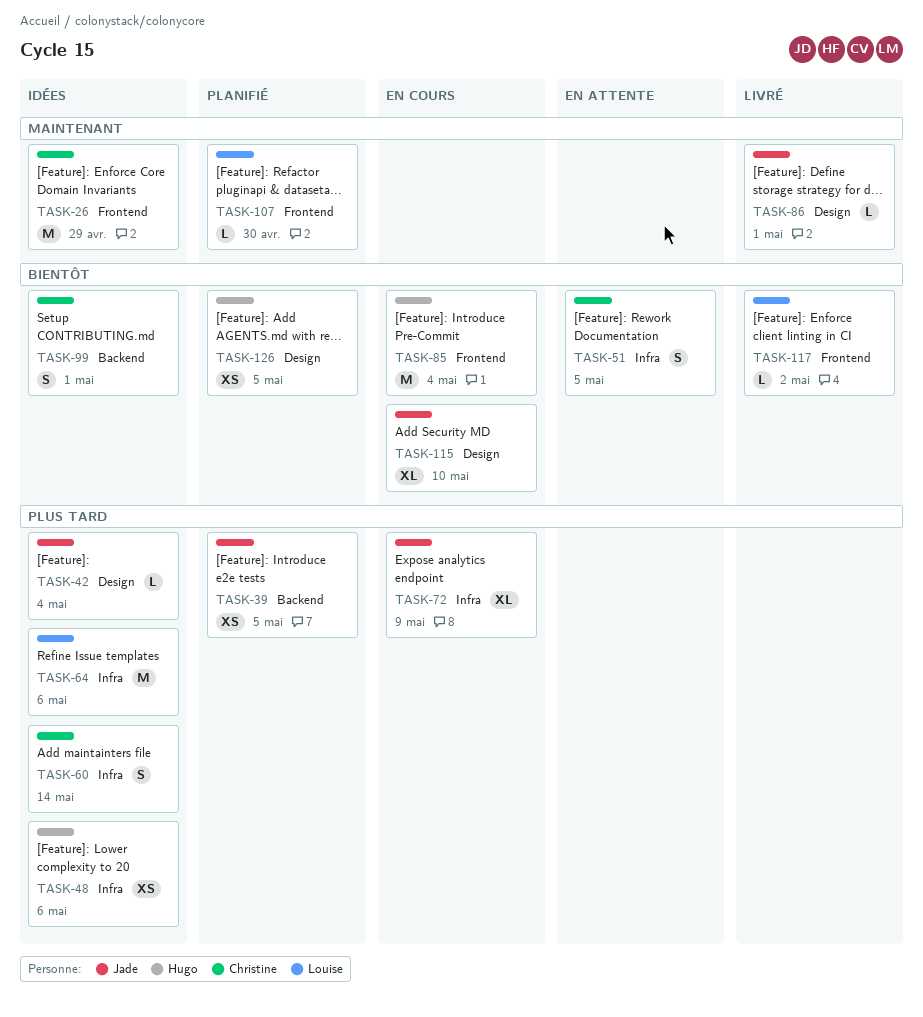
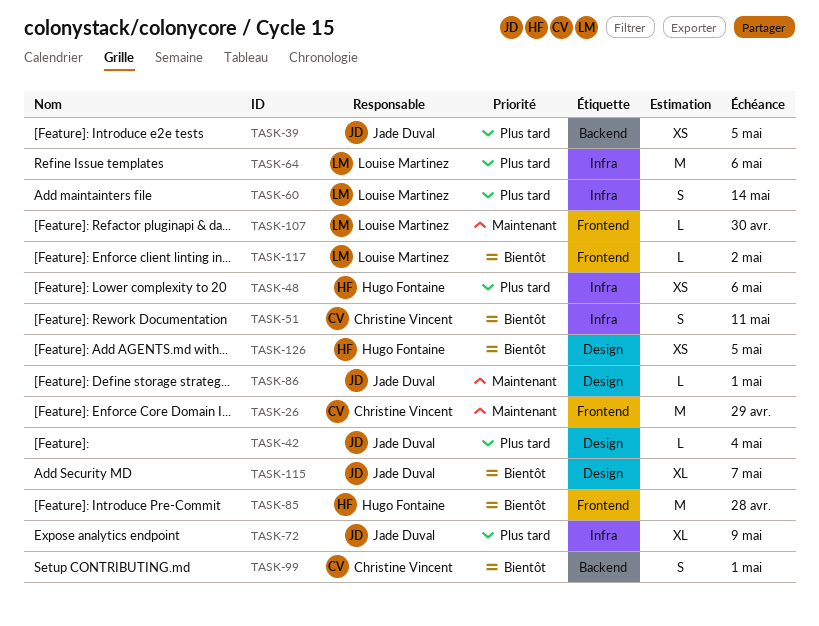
TASK-51, due: May 5 -> May 11
TASK-60, owner: Christine Vincent -> Louise Martinez
TASK-85, due: May 4 -> Apr 28
TASK-115, due: May 10 -> May 7

